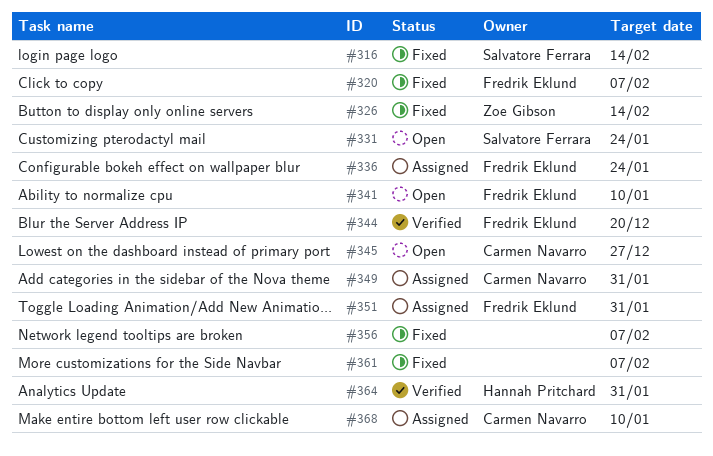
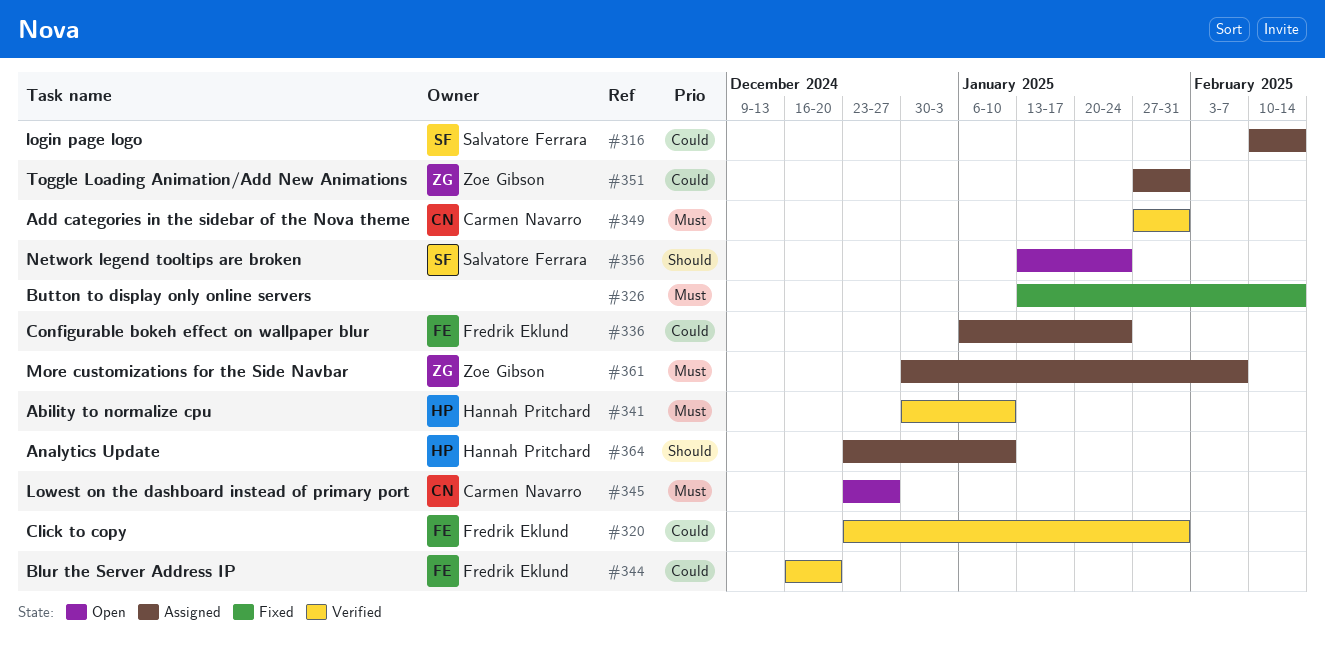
#316, status: Fixed -> Assigned
#320, status: Fixed -> Verified
#320, due: Feb 7 -> Jan 31
#326, owner: Zoe Gibson -> none
#331: present -> none
#341, status: Open -> Verified
#341, owner: Fredrik Eklund -> Hannah Pritchard
#349, status: Assigned -> Verified
#351, owner: Fredrik Eklund -> Zoe Gibson
#356, status: Fixed -> Open
#356, owner: none -> Salvatore Ferrara
#356, due: Feb 7 -> Jan 24
#361, status: Fixed -> Assigned
#361, owner: none -> Zoe Gibson
#364, status: Verified -> Assigned
#364, due: Jan 31 -> Jan 10
#368: present -> none

